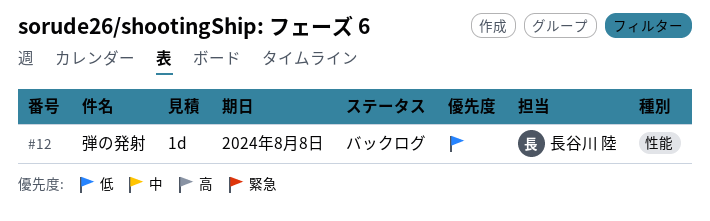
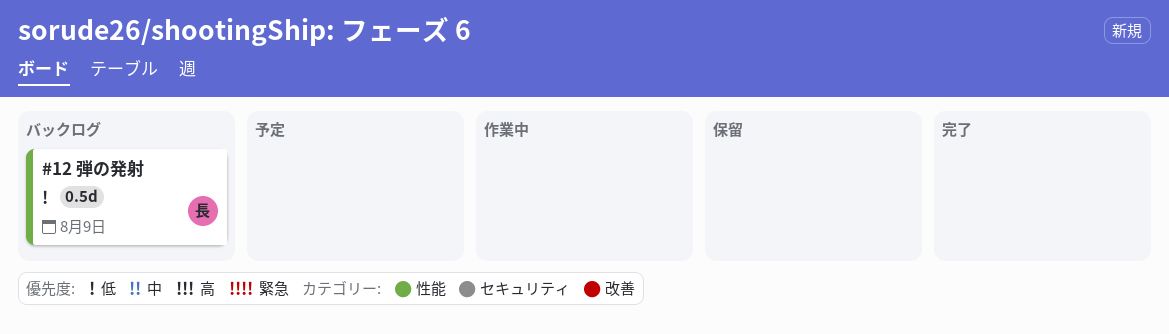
#12, estimate: 1d -> 0.5d
#12, due: Aug 8 -> Aug 9

